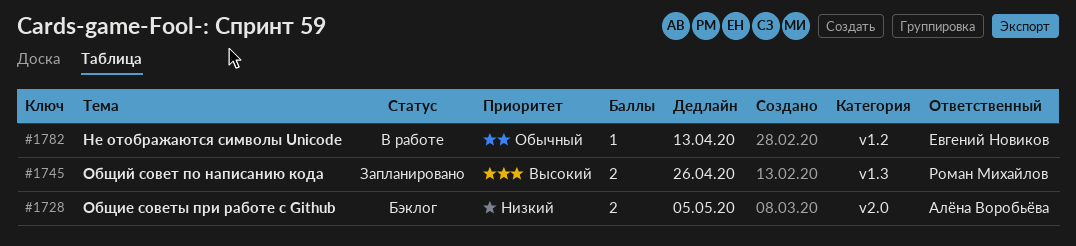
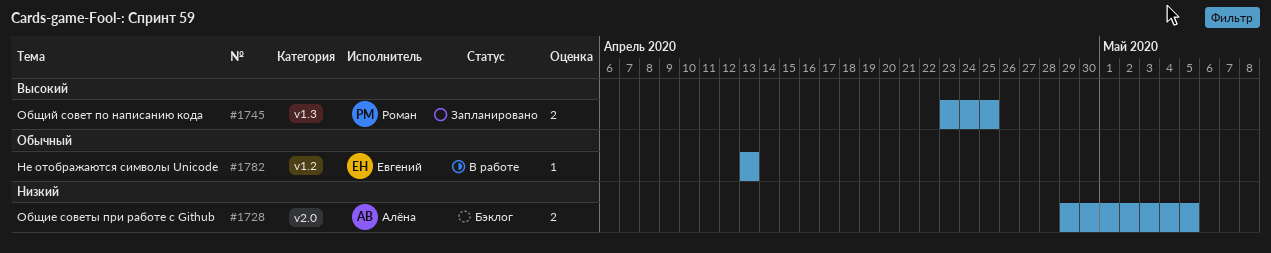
#1745, due: Apr 26 -> Apr 25

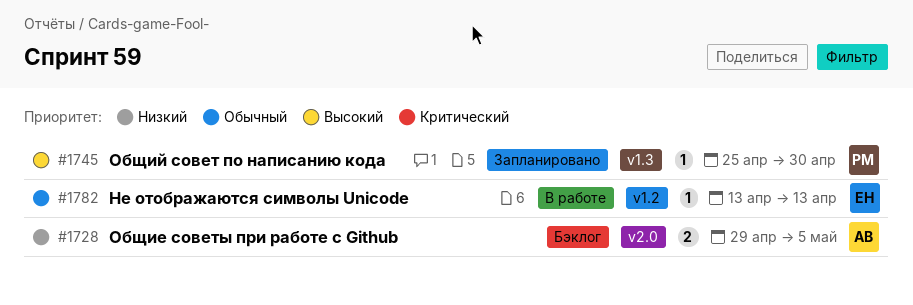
#1745, estimate: 2 -> 1
#1745, start: Apr 23 -> Apr 25
#1745, due: Apr 25 -> Apr 30

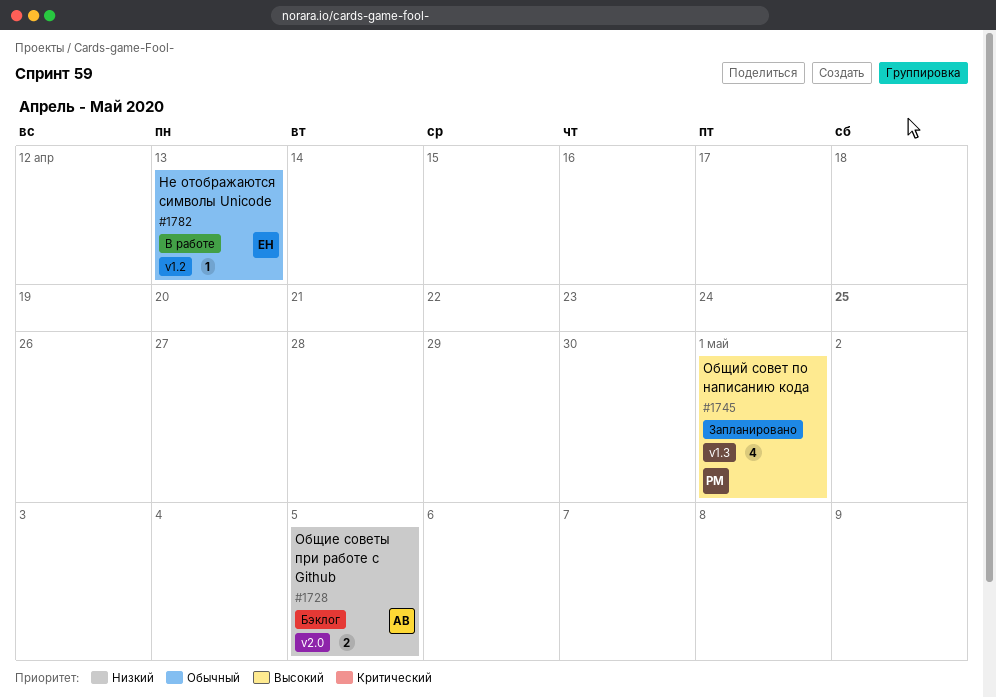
#1745, estimate: 1 -> 4
#1745, due: Apr 30 -> May 1

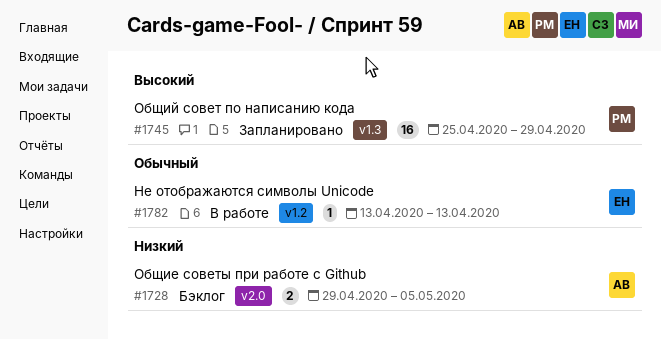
#1745, estimate: 4 -> 16
#1745, due: May 1 -> Apr 29

